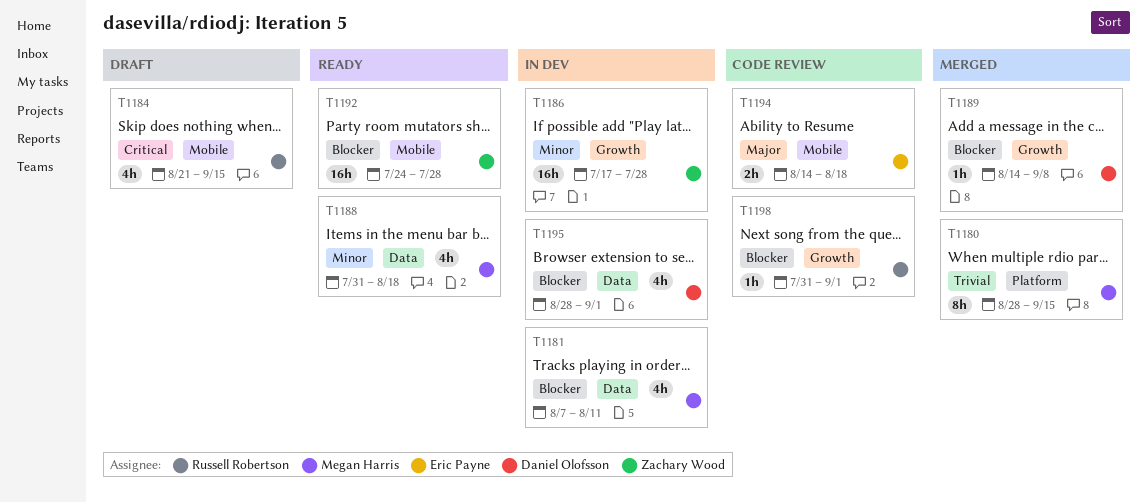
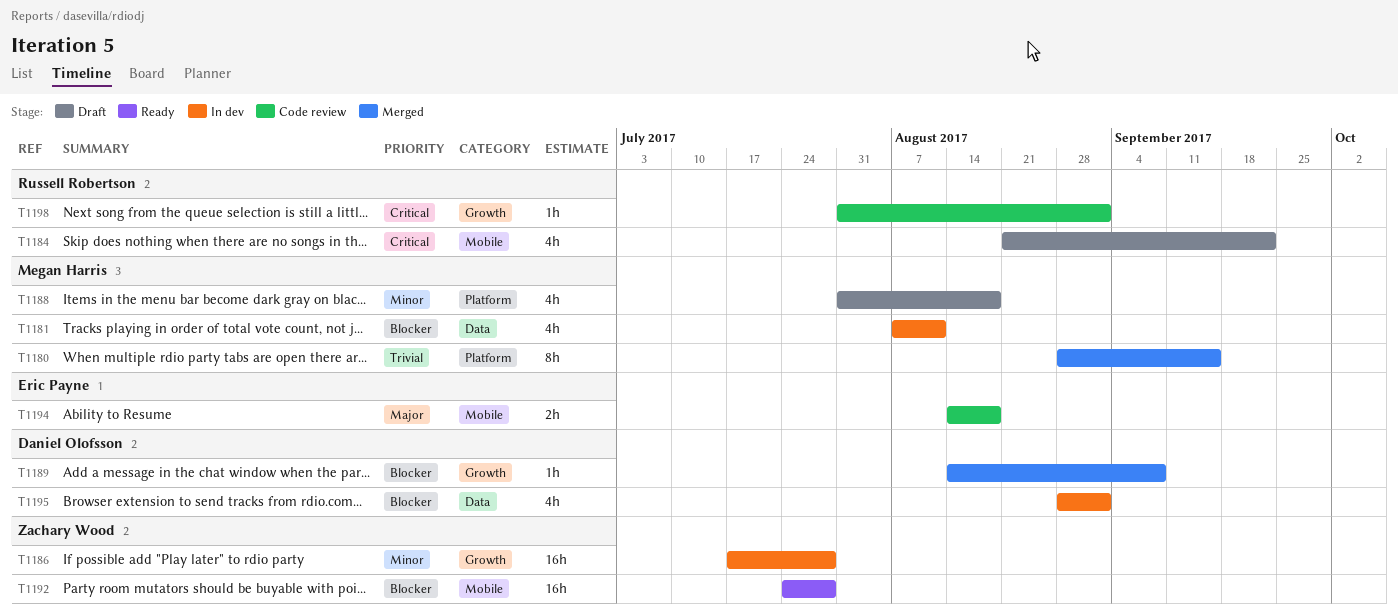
T1184, due: Sep 15 -> Sep 22
T1188, status: Ready -> Draft
T1188, label: Data -> Platform
T1198, priority: Blocker -> Critical

